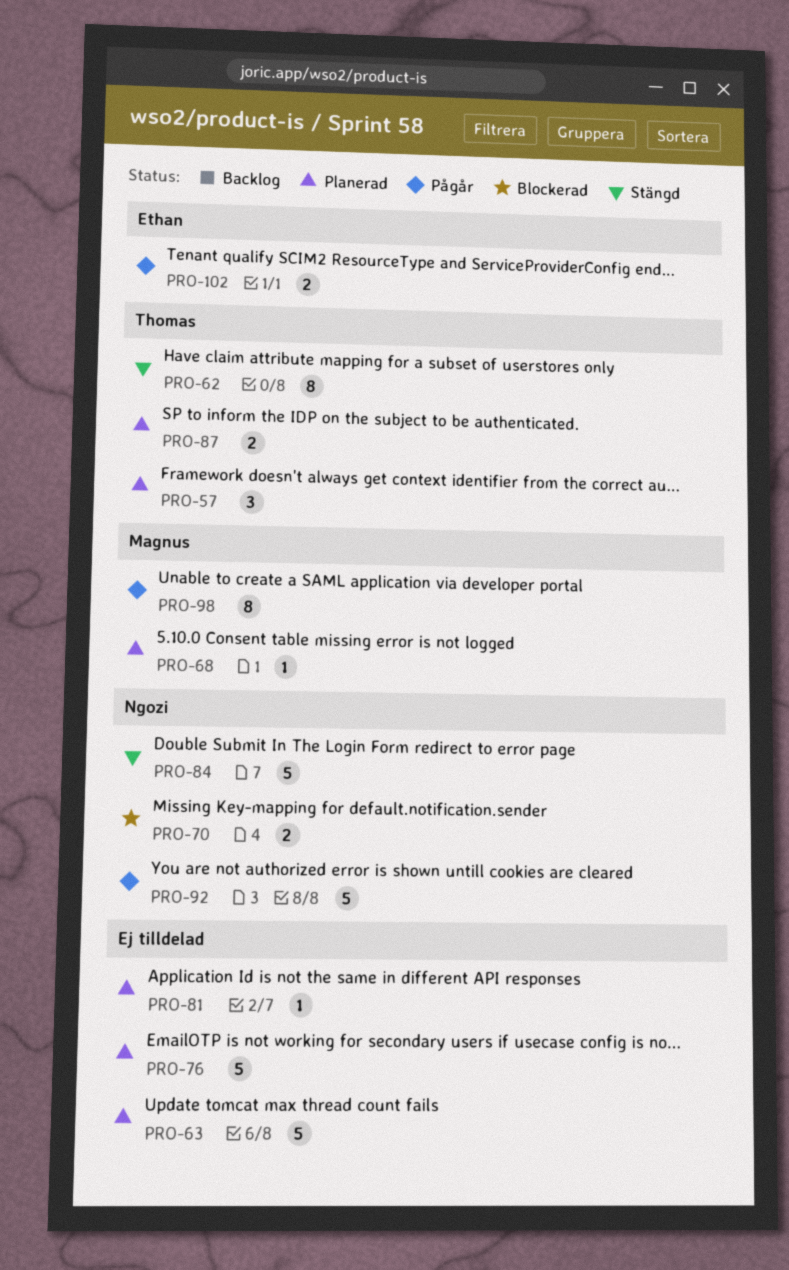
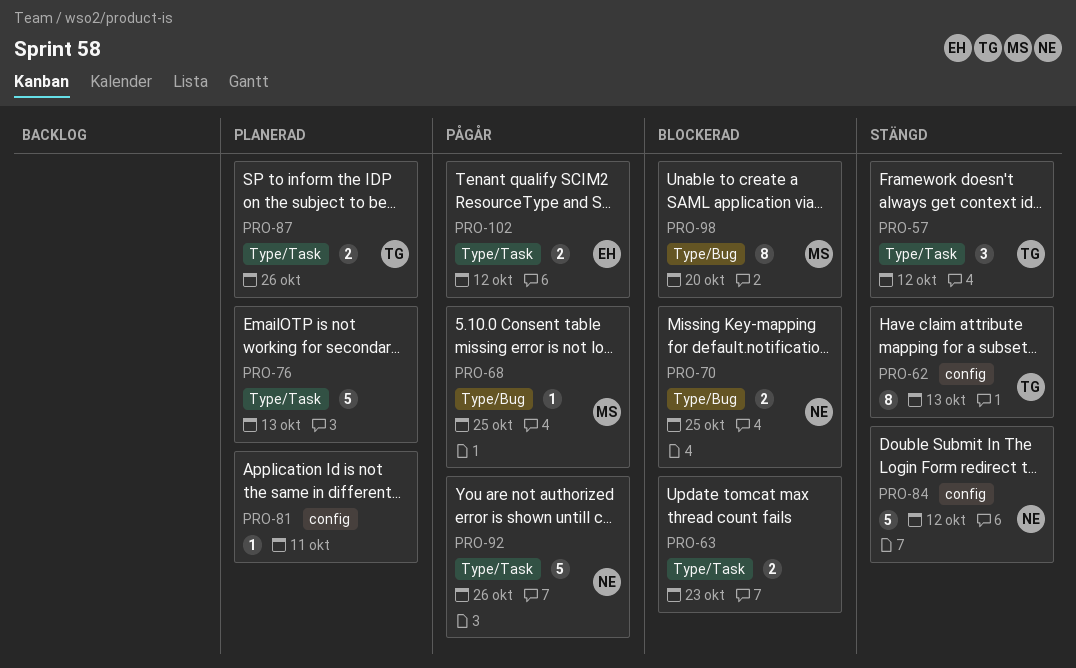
PRO-57, status: Planerad -> Stängd
PRO-63, status: Planerad -> Blockerad
PRO-63, estimate: 5 -> 2
PRO-68, status: Planerad -> Pågår
PRO-98, status: Pågår -> Blockerad

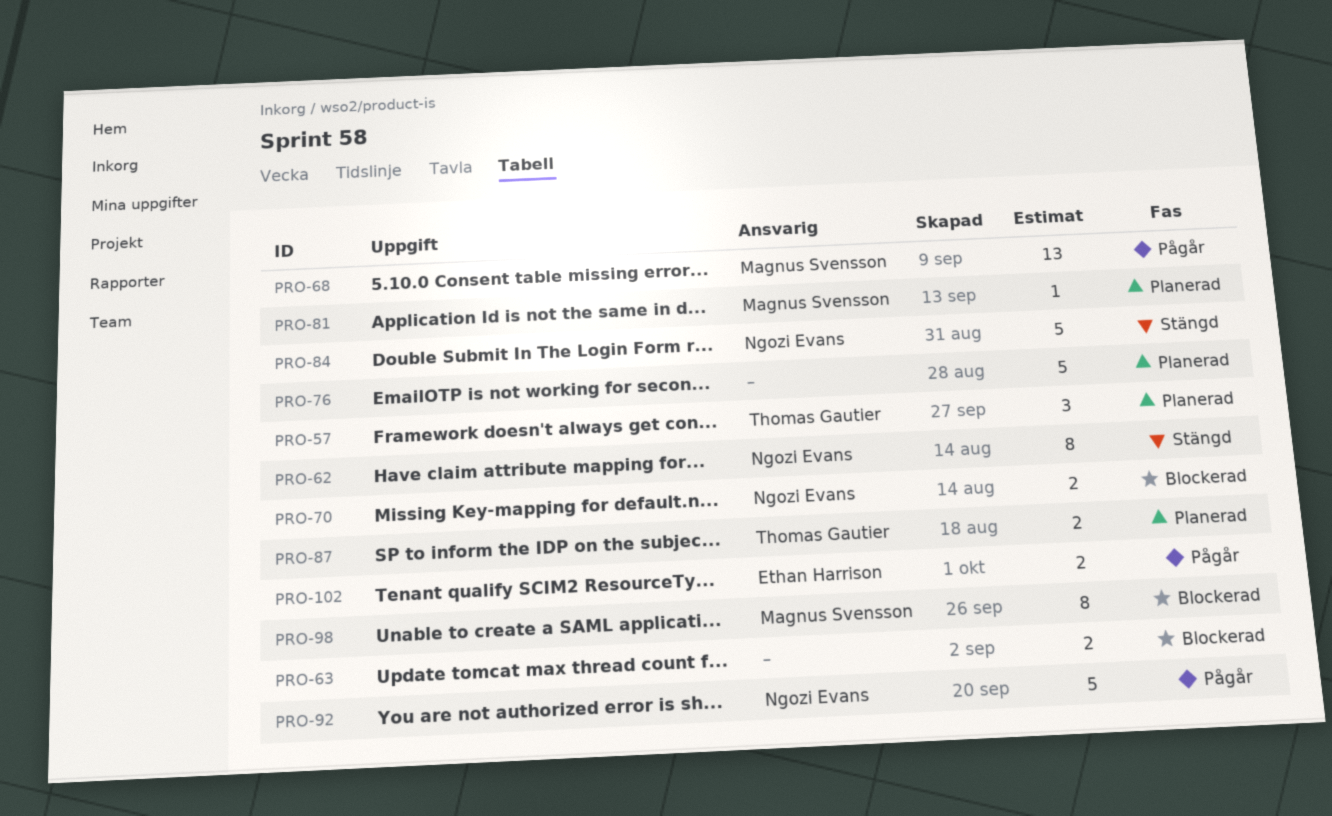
PRO-57, status: Stängd -> Planerad
PRO-62, owner: Thomas Gautier -> Ngozi Evans
PRO-68, estimate: 1 -> 13
PRO-81, owner: none -> Magnus Svensson

